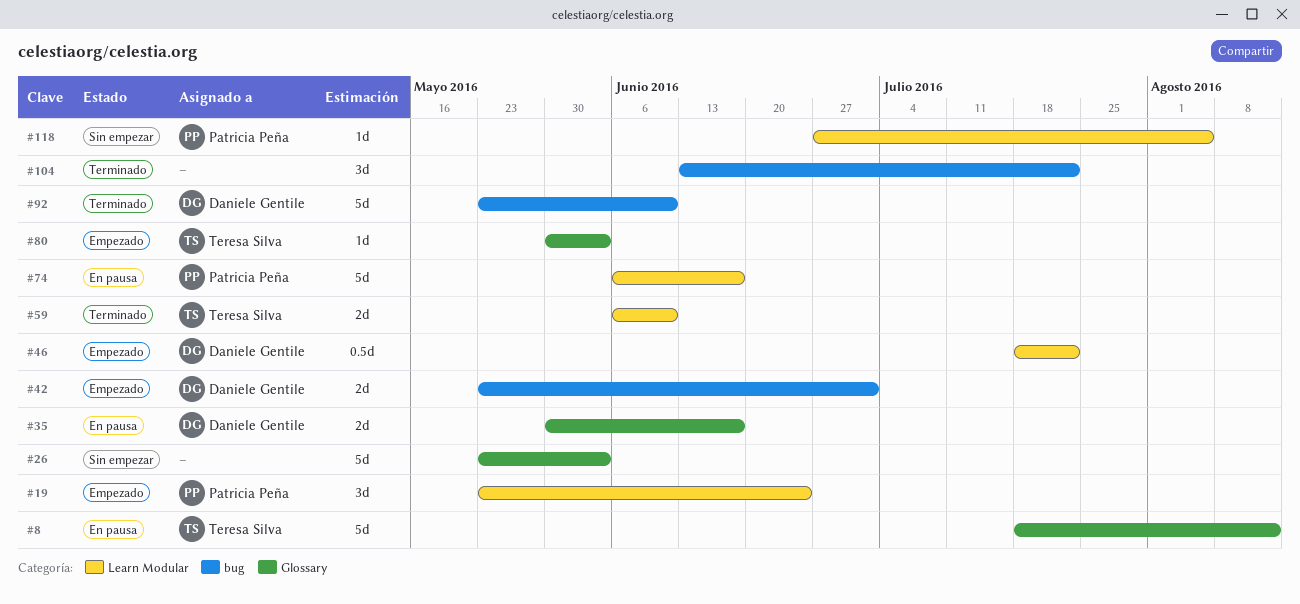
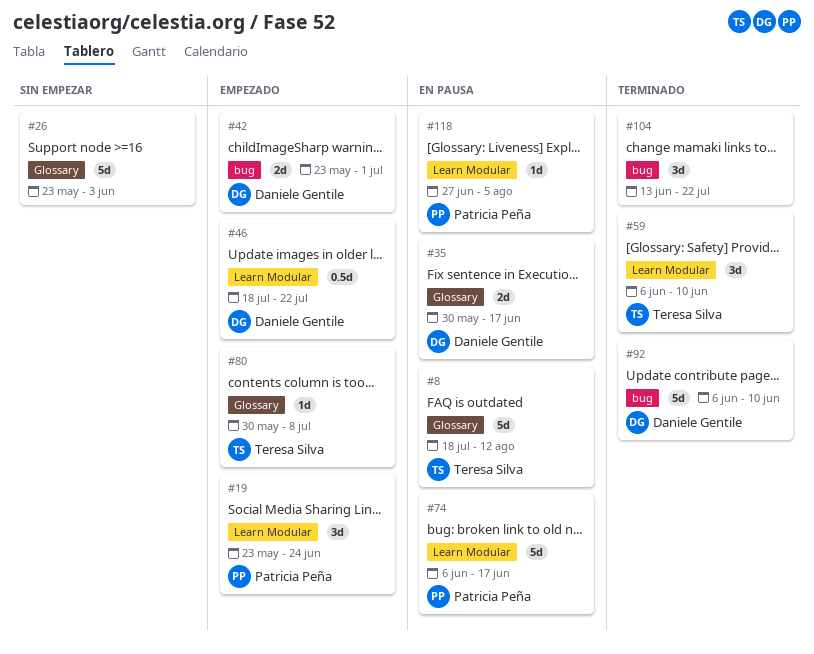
#59, estimate: 2d -> 3d
#80, due: Jun 3 -> Jul 8
#92, start: May 23 -> Jun 6
#118, status: Sin empezar -> En pausa

